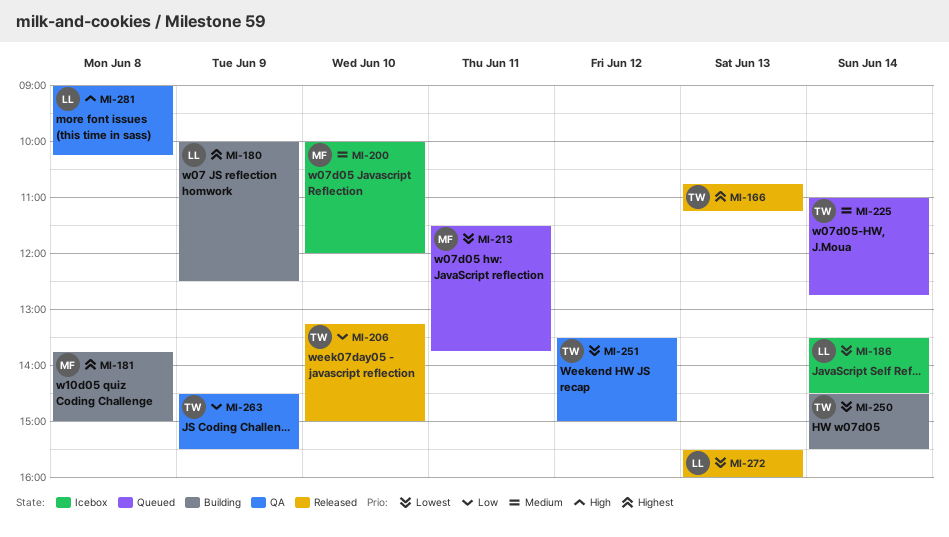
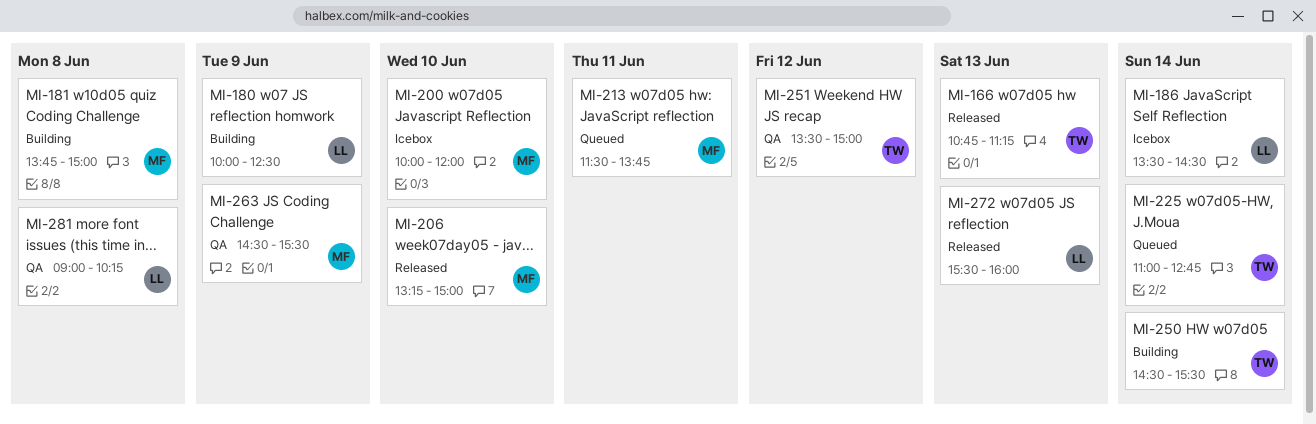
MI-206, owner: TW -> MF
MI-263, owner: TW -> MF

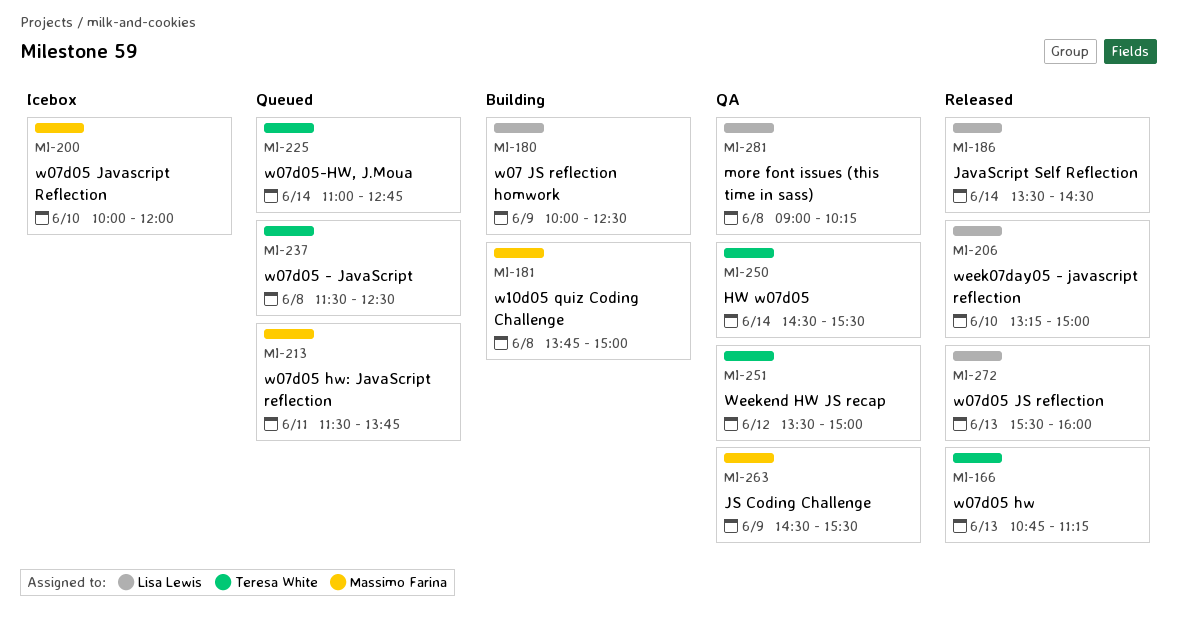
MI-186, status: Icebox -> Released
MI-206, owner: Massimo Farina -> Lisa Lewis
MI-237: none -> present
MI-250, status: Building -> QA

